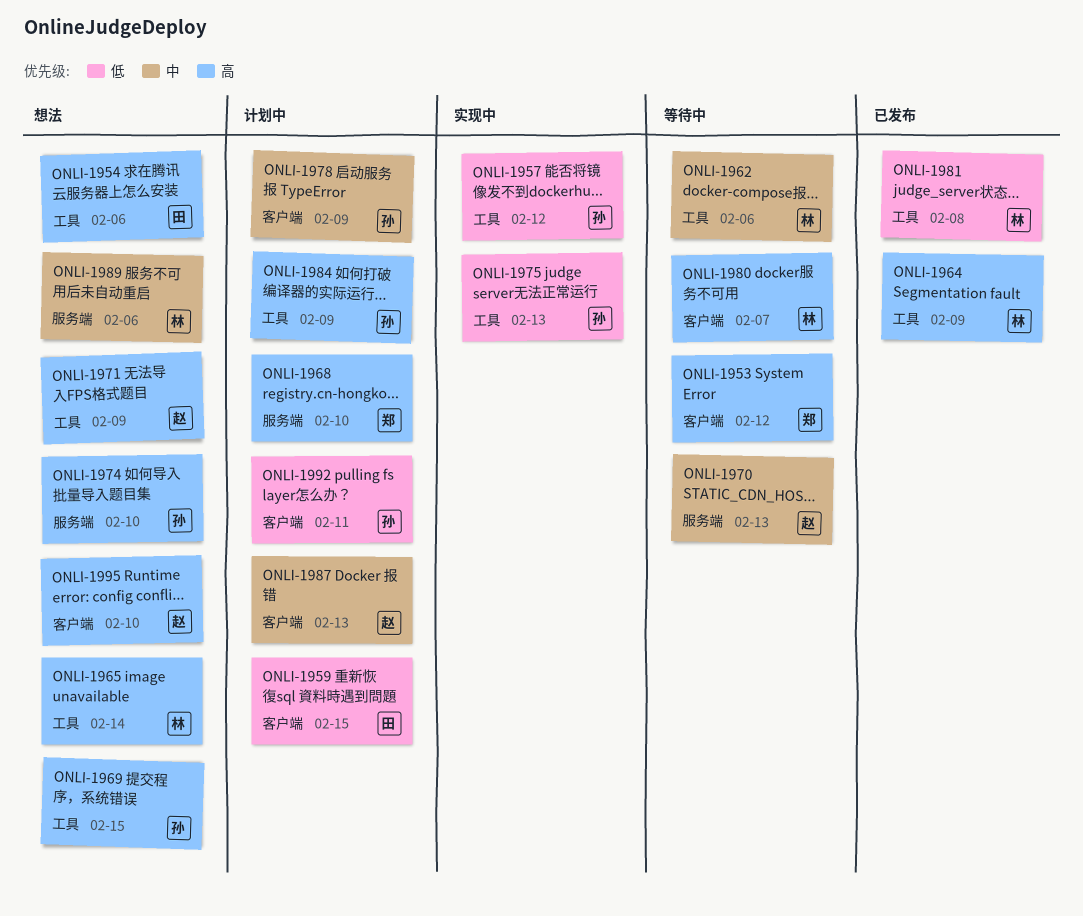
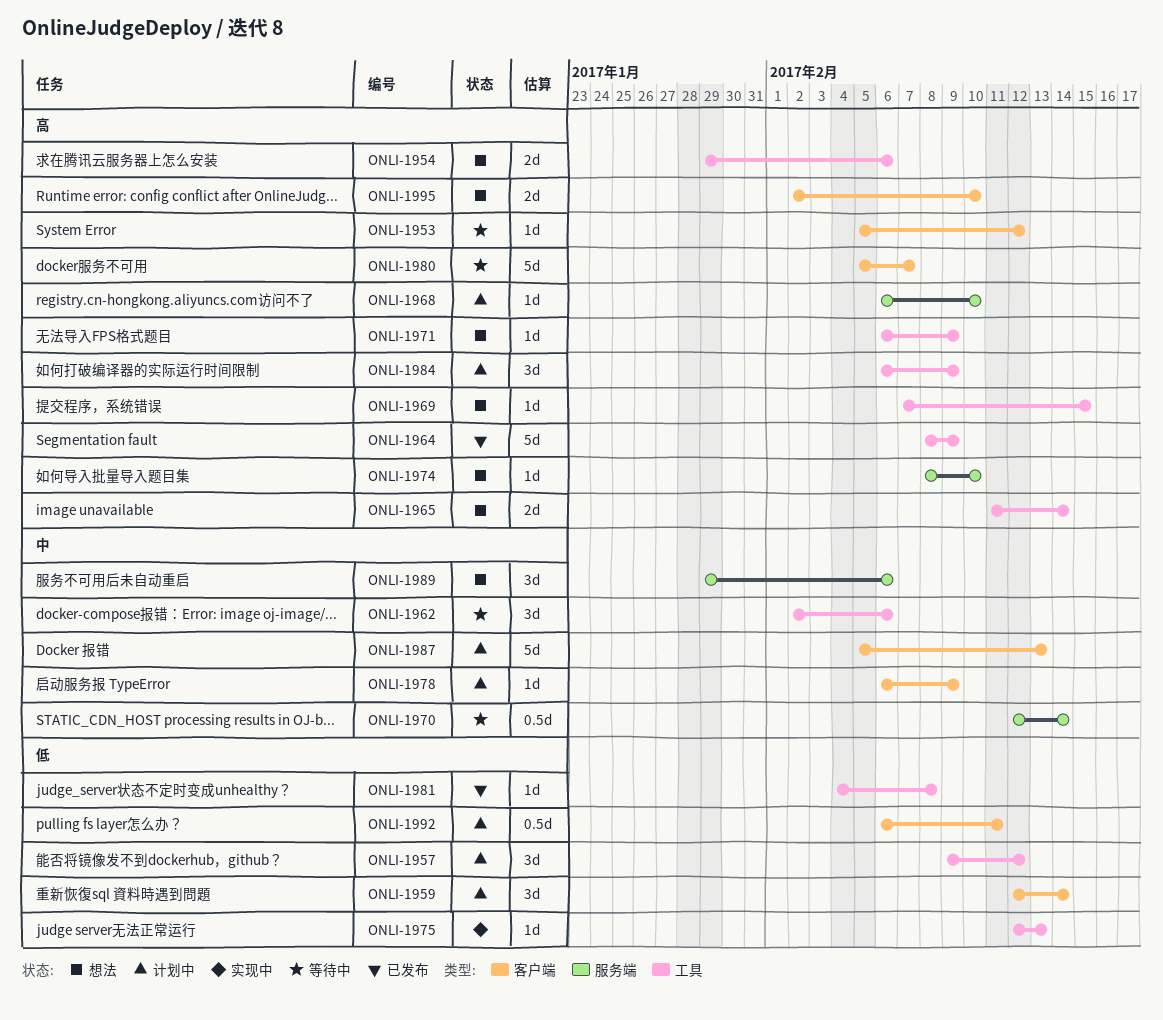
ONLI-1957, status: 实现中 -> 计划中
ONLI-1959, due: Feb 15 -> Feb 14
ONLI-1970, due: Feb 13 -> Feb 14

